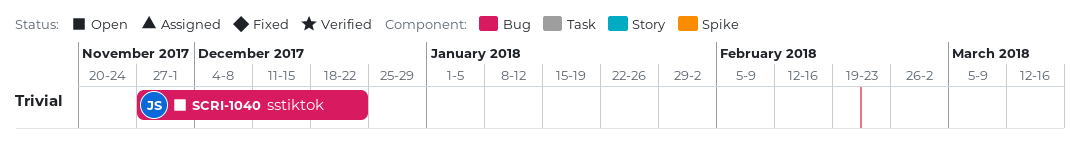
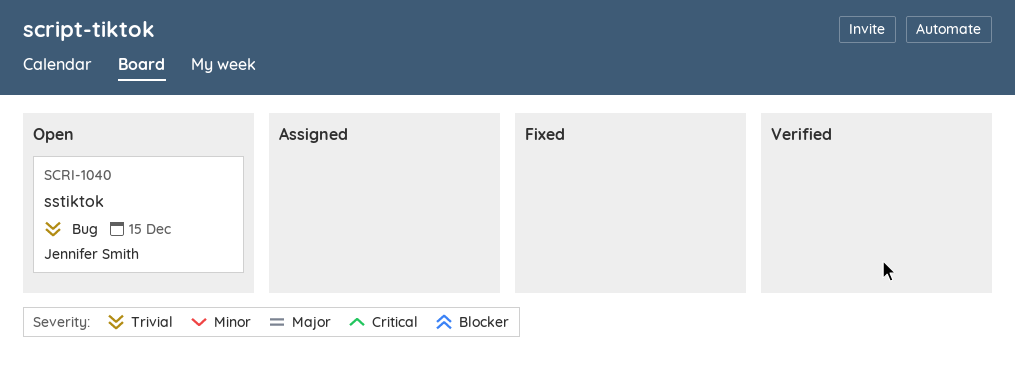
SCRI-1040, due: Dec 22 -> Dec 15

